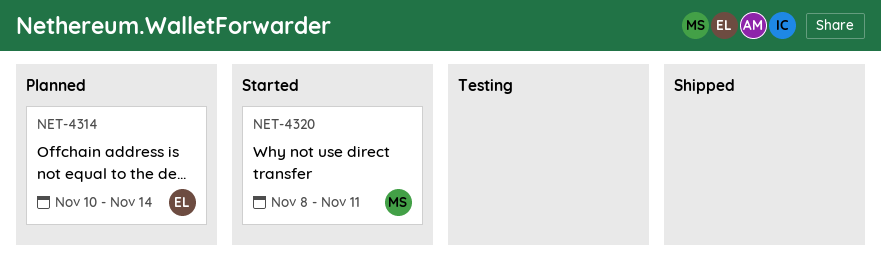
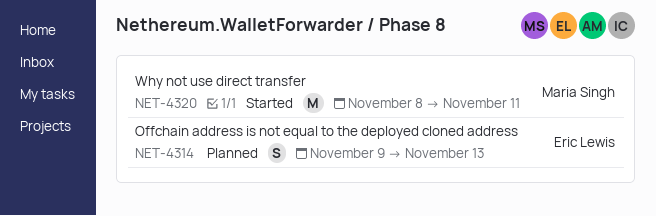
NET-4314, start: Nov 10 -> Nov 9
NET-4314, due: Nov 14 -> Nov 13

